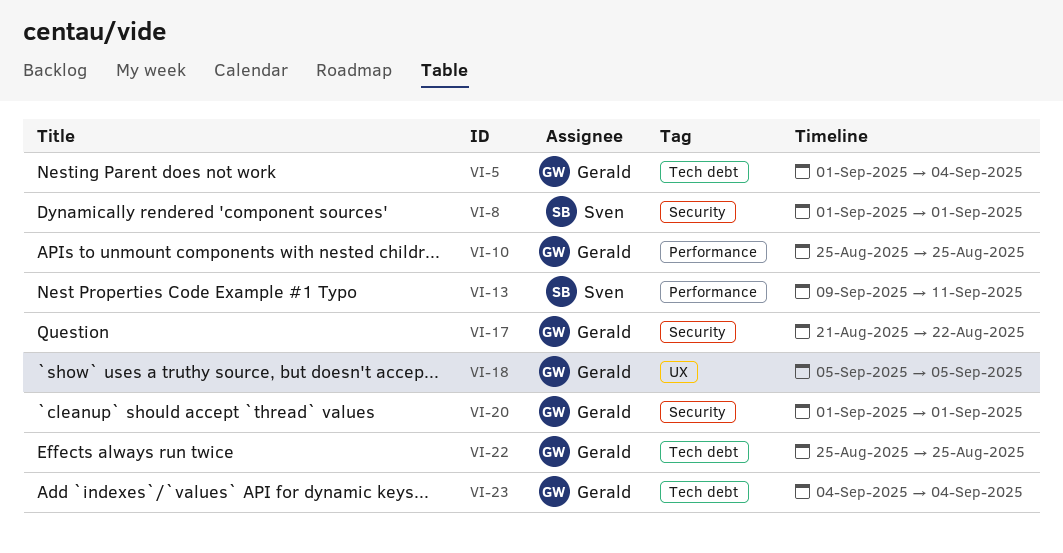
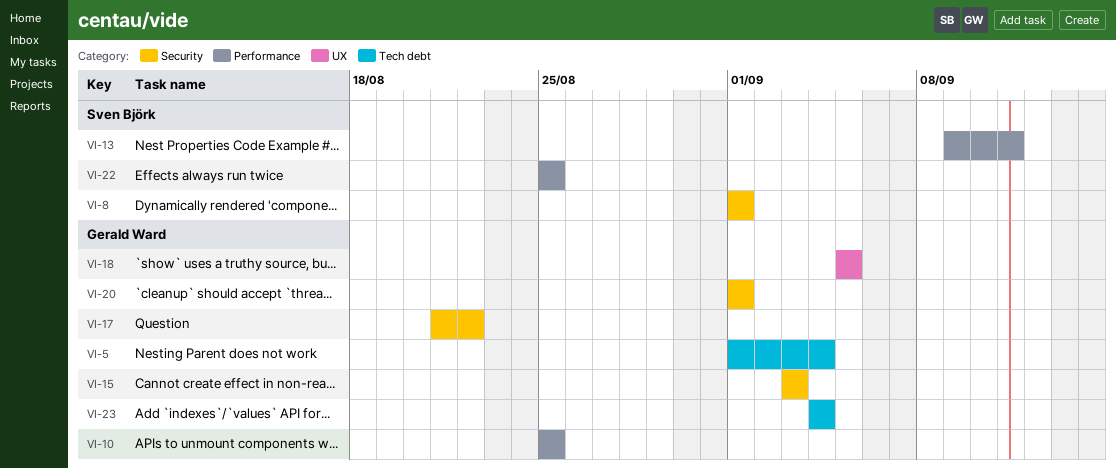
VI-15: none -> present
VI-22, owner: Gerald Ward -> Sven Björk
VI-22, label: Tech debt -> Performance

